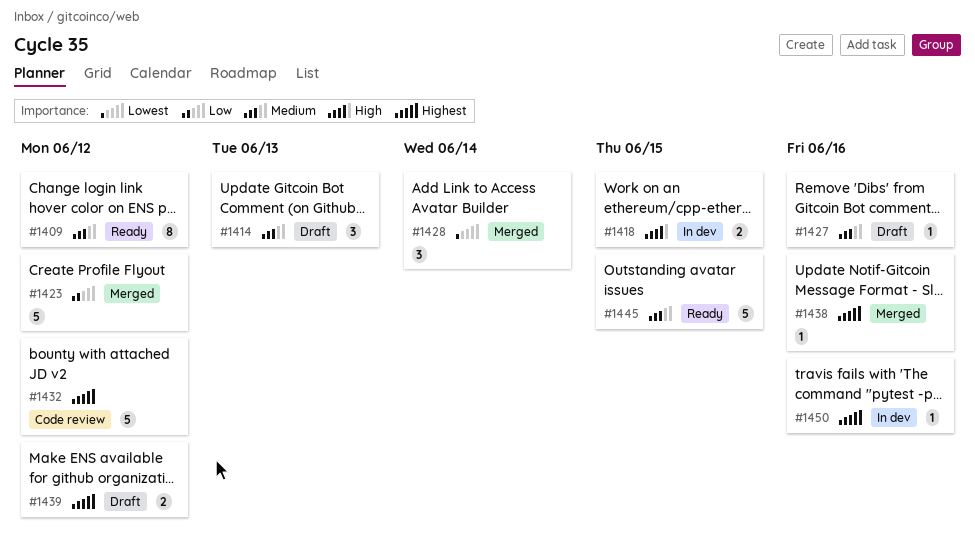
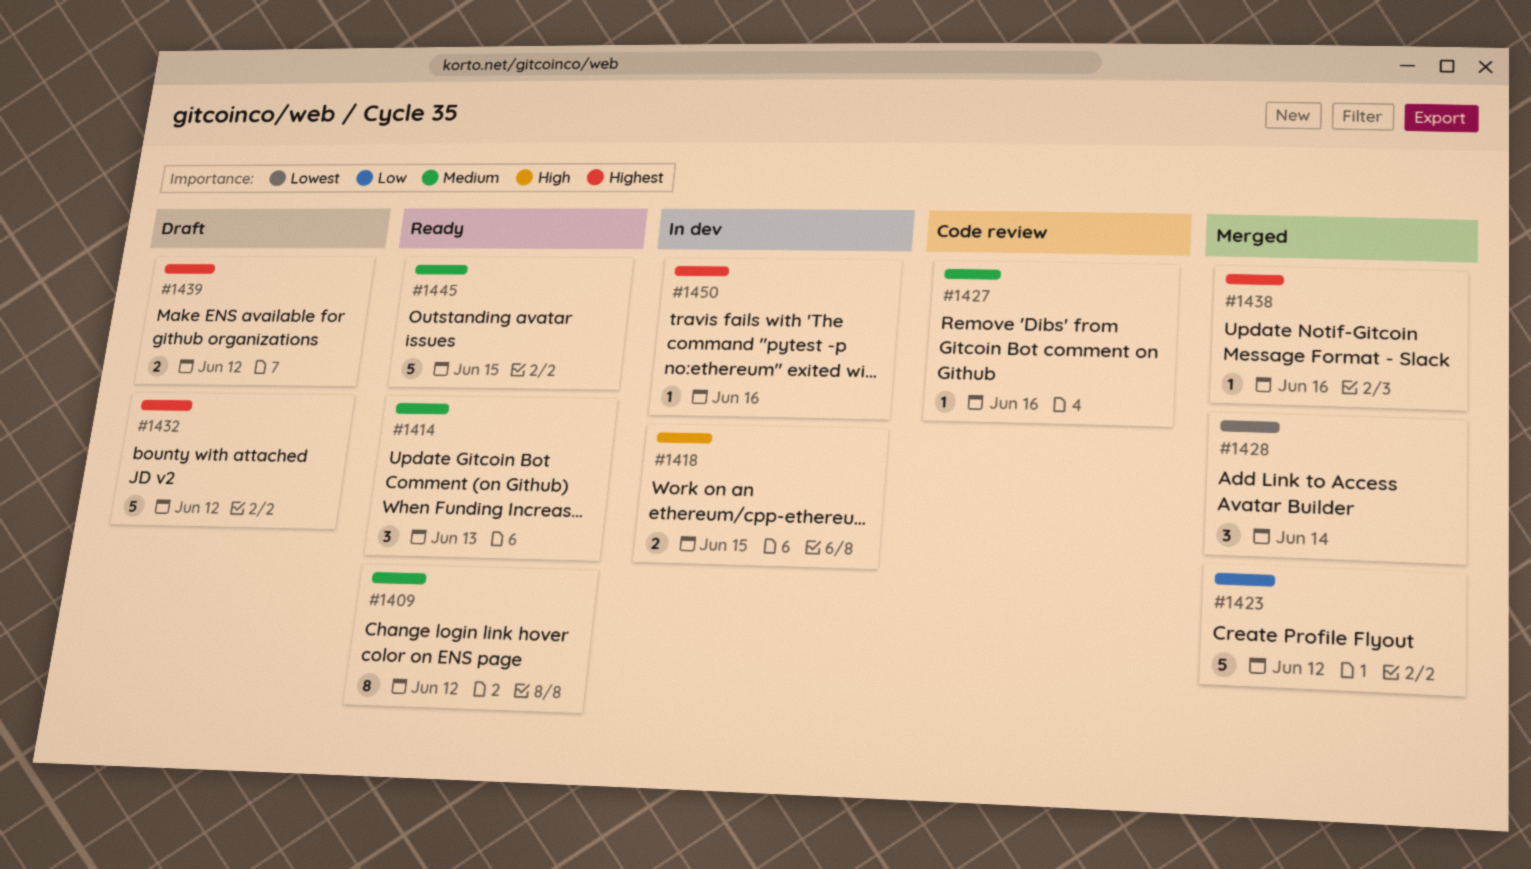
#1414, status: Draft -> Ready
#1427, status: Draft -> Code review
#1432, status: Code review -> Draft

